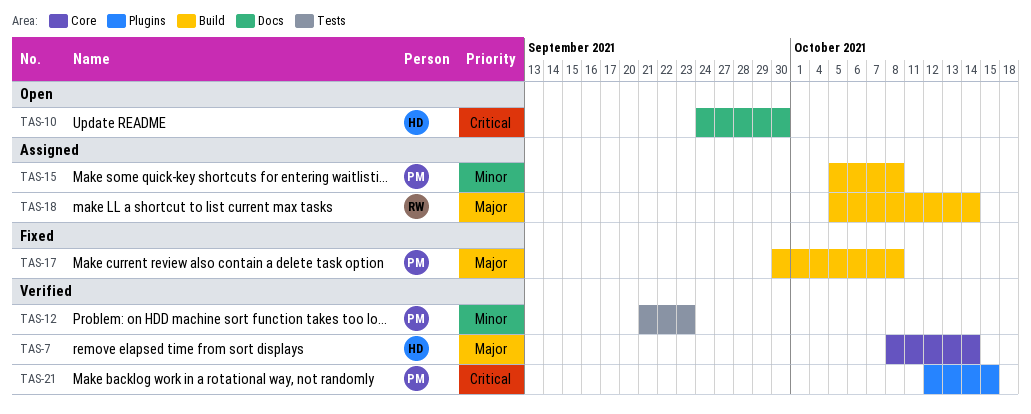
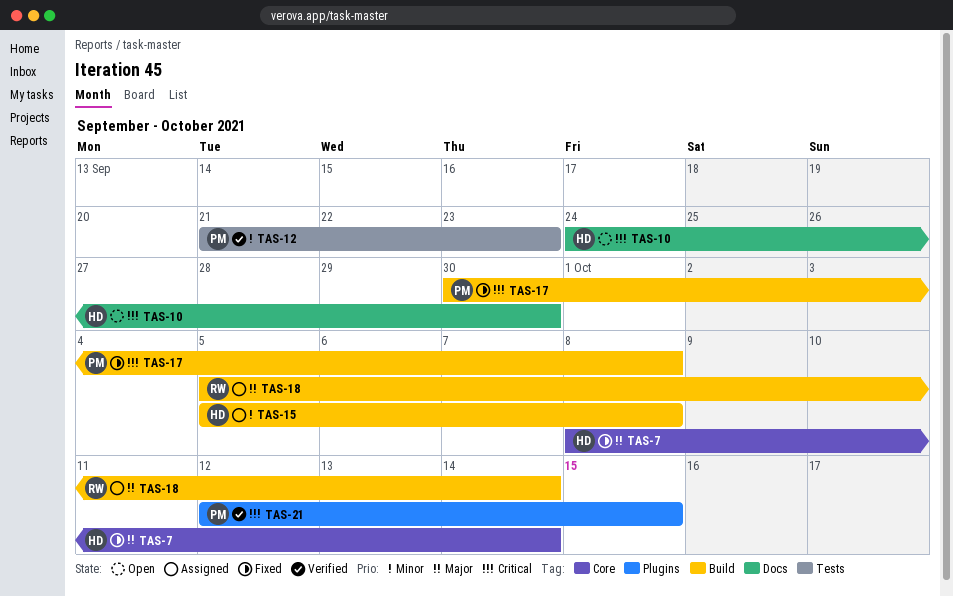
TAS-7, status: Verified -> Fixed
TAS-15, owner: PM -> HD
TAS-17, priority: Major -> Critical

